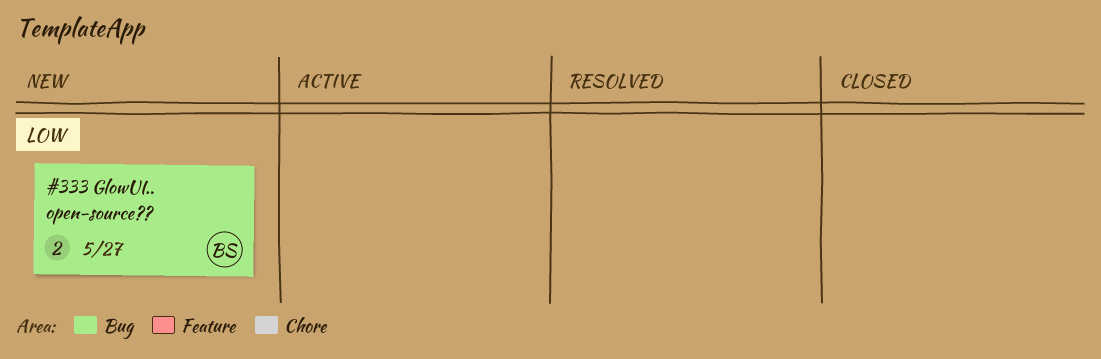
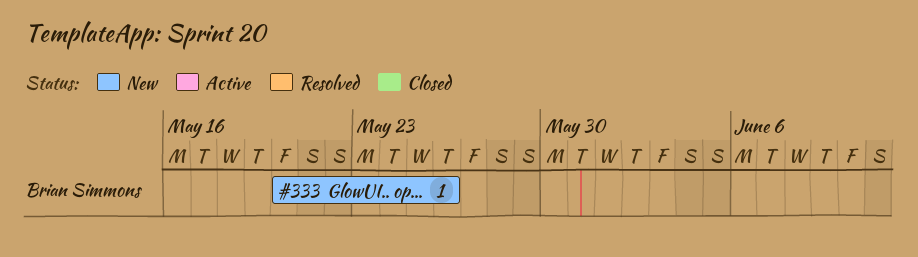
#333, estimate: 2 -> 1
#333, due: May 27 -> May 26

